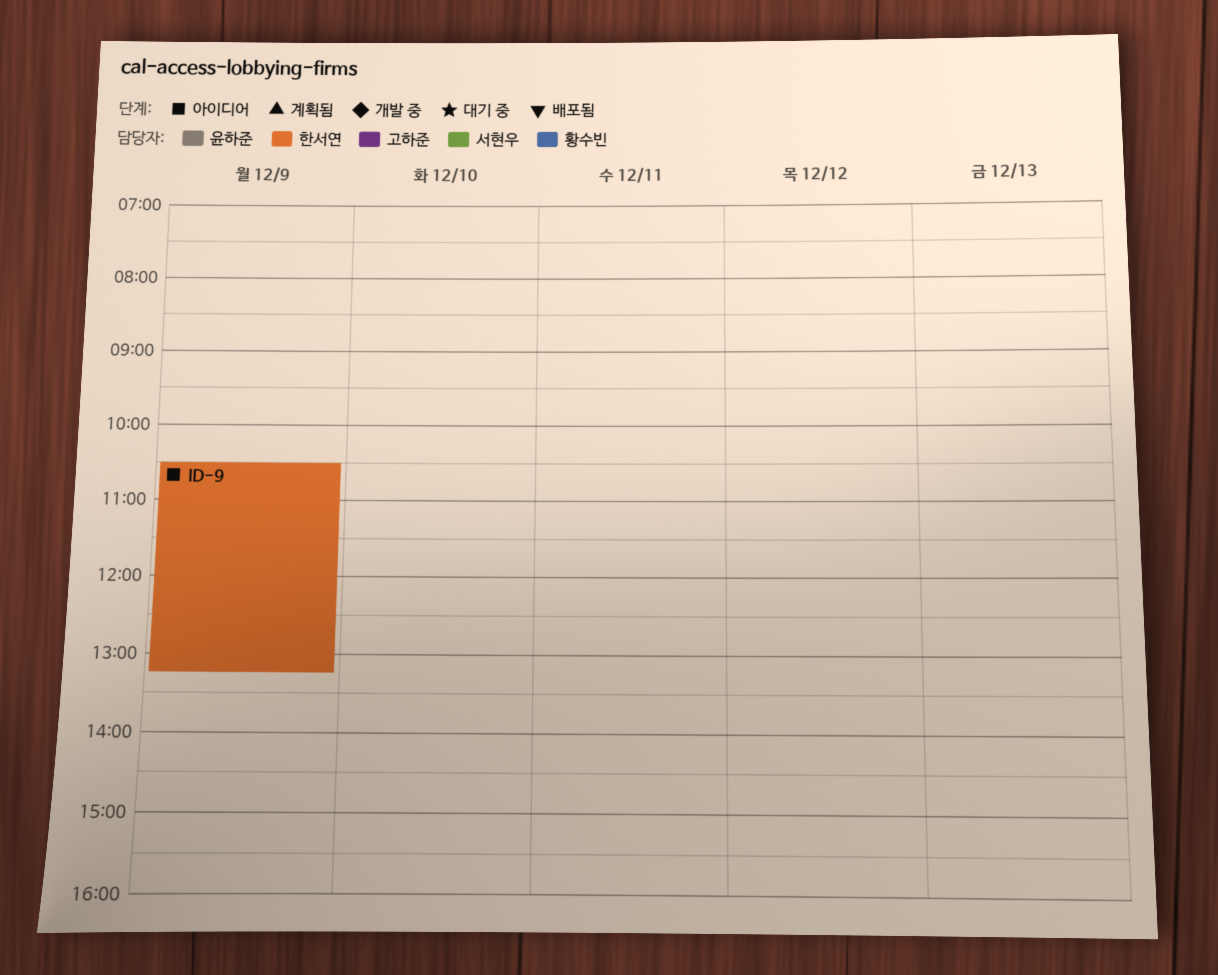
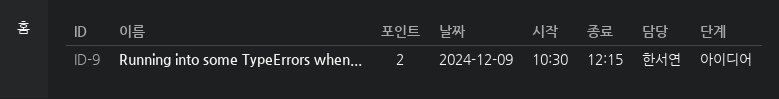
ID-9, ends: 13:15 -> 12:15

